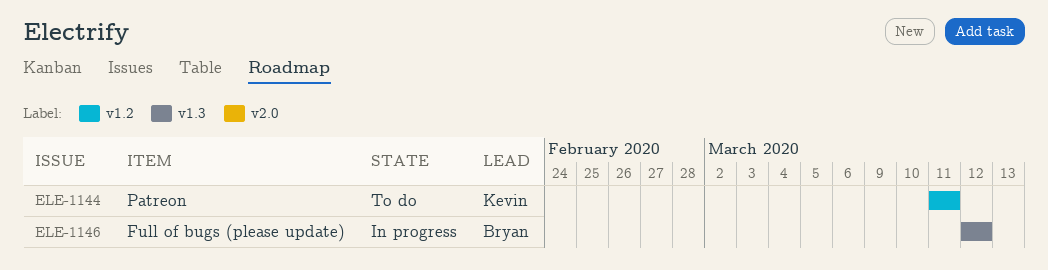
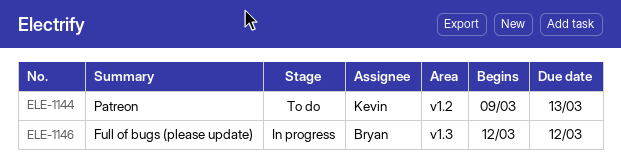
ELE-1144, start: Mar 11 -> Mar 9
ELE-1144, due: Mar 11 -> Mar 13

